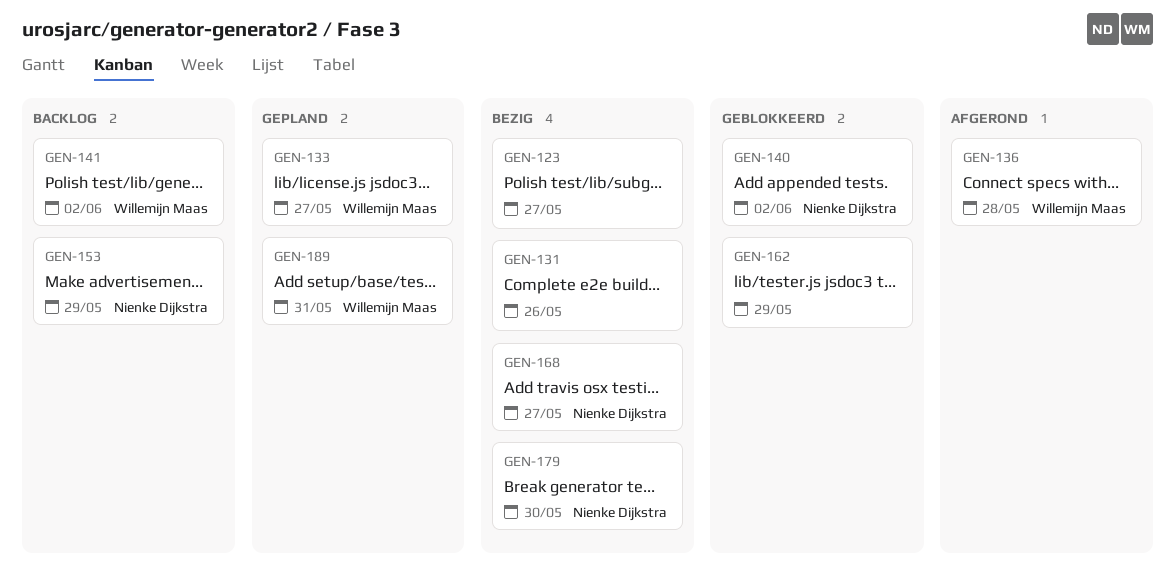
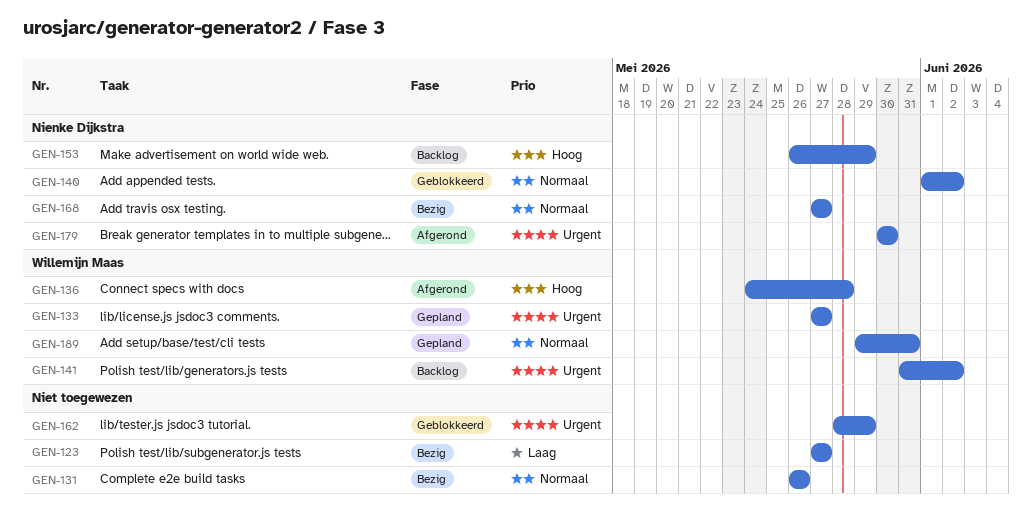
GEN-179, status: Bezig -> Afgerond

